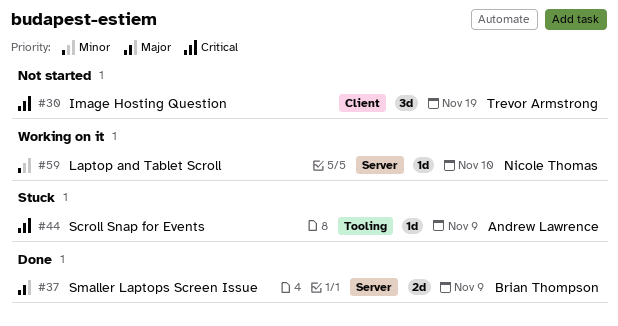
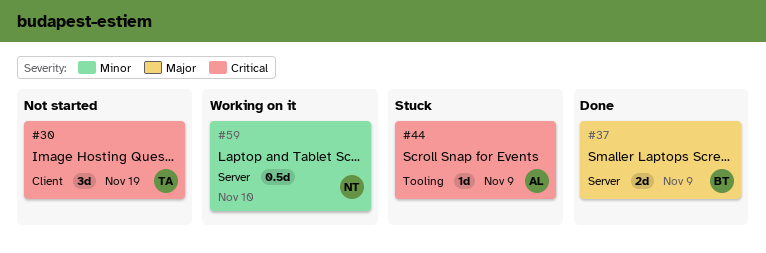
#59, estimate: 1d -> 0.5d

